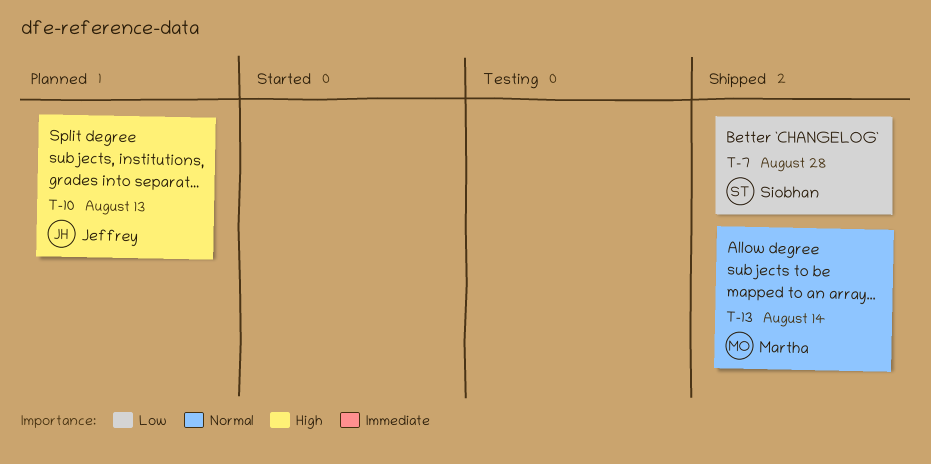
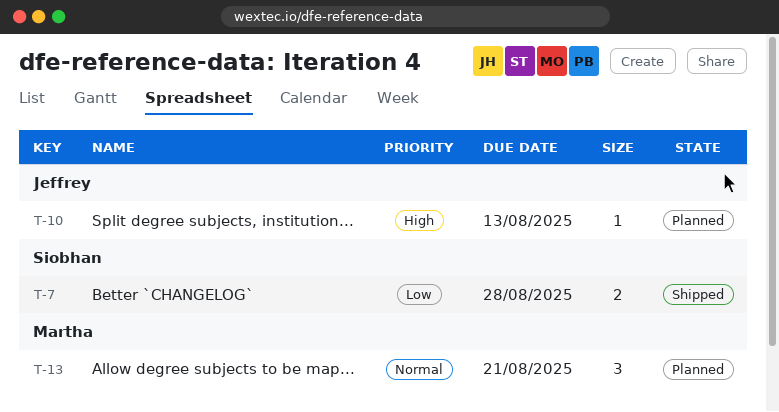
T-13, status: Shipped -> Planned
T-13, due: Aug 14 -> Aug 21

